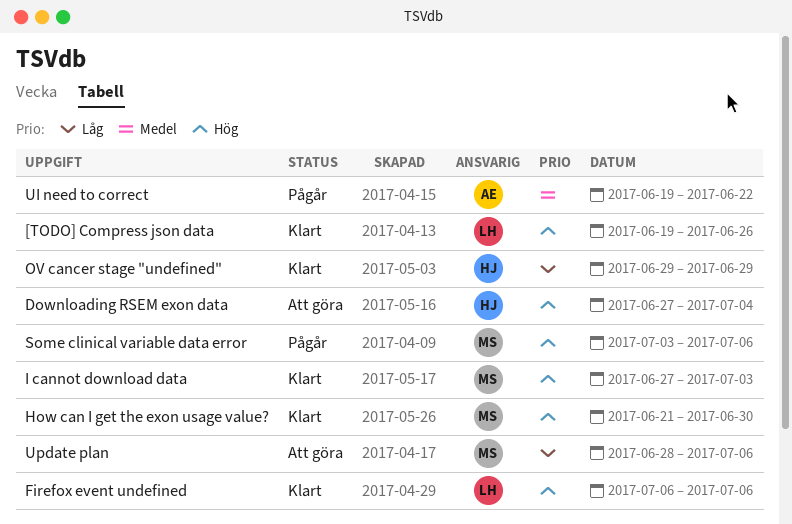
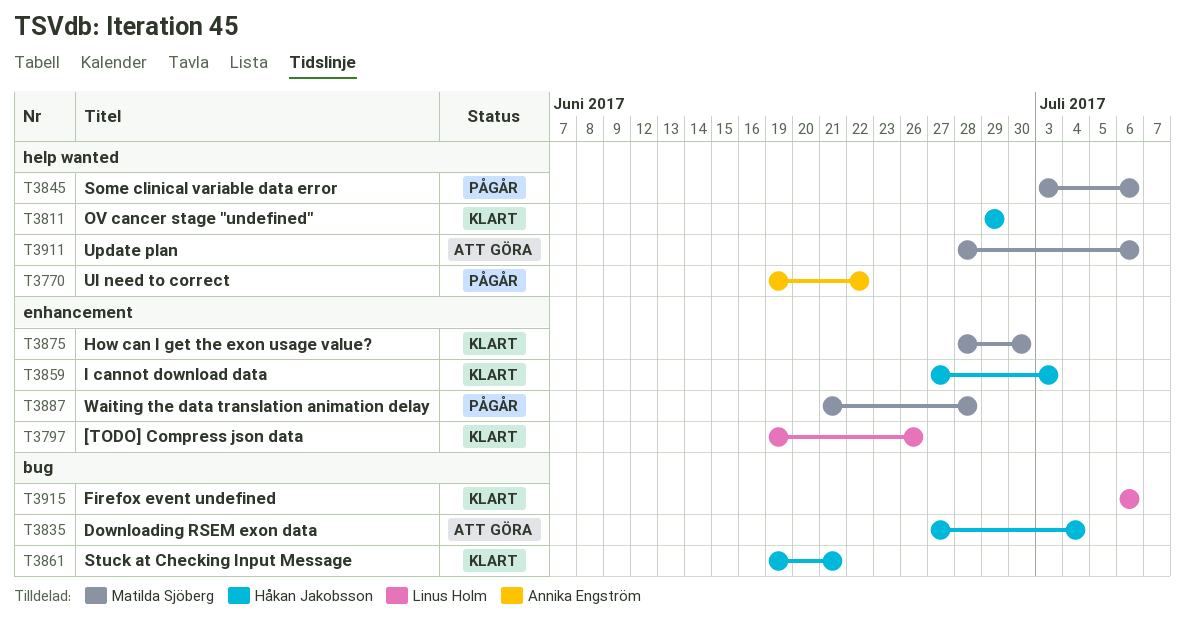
How can I get the exon usage value?, start: Jun 21 -> Jun 28
I cannot download data, owner: Matilda Sjöberg -> Håkan Jakobsson
Stuck at Checking Input Message: none -> present
Waiting the data translation animation delay: none -> present

